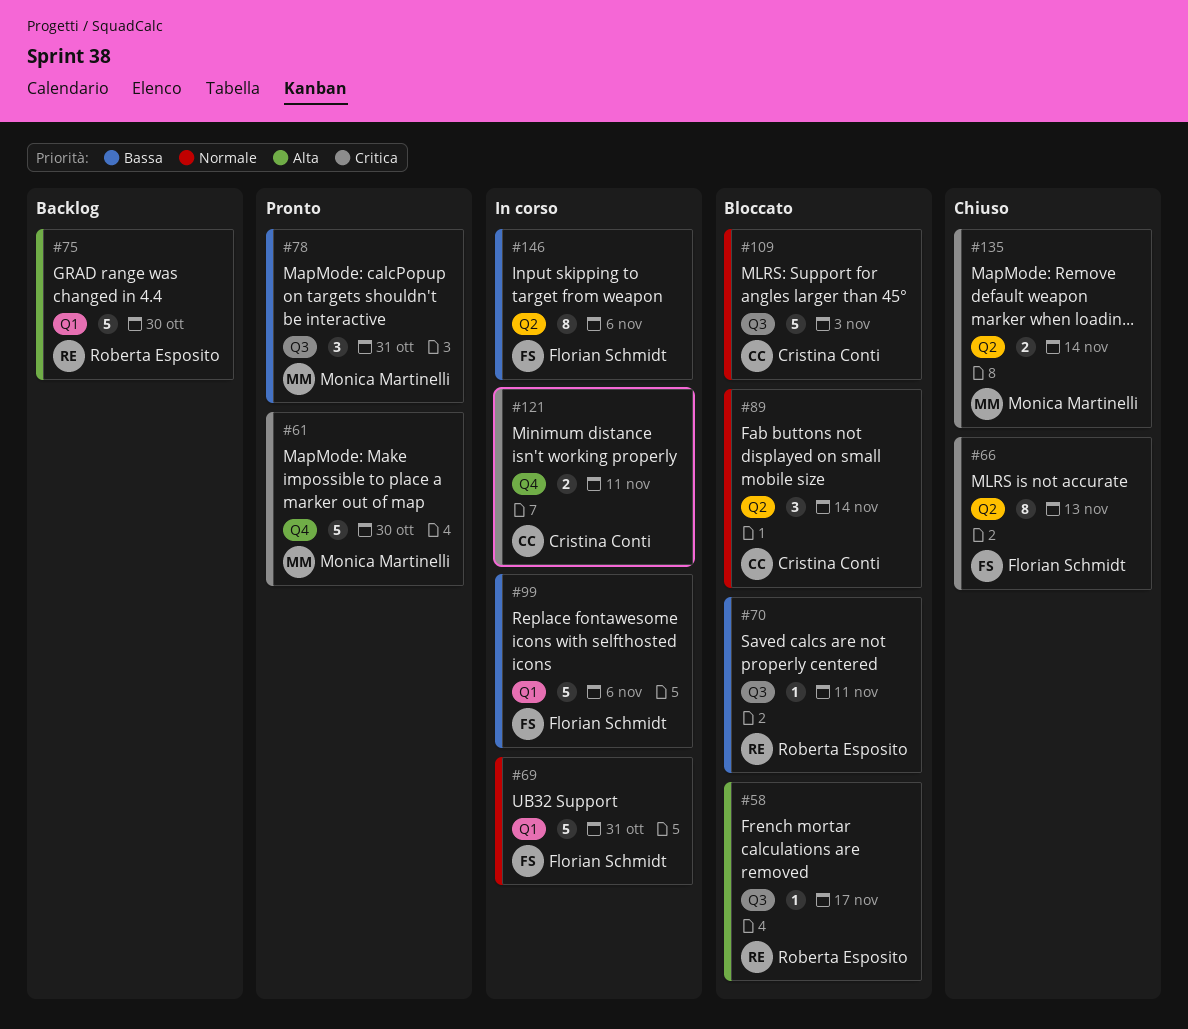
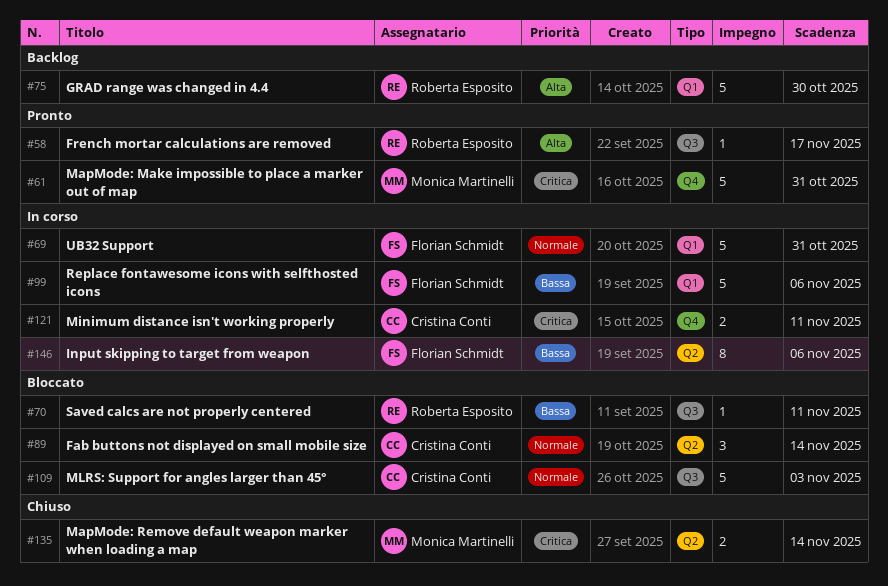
#58, status: Bloccato -> Pronto
#61, due: Oct 30 -> Oct 31
#66: present -> none
#78: present -> none

